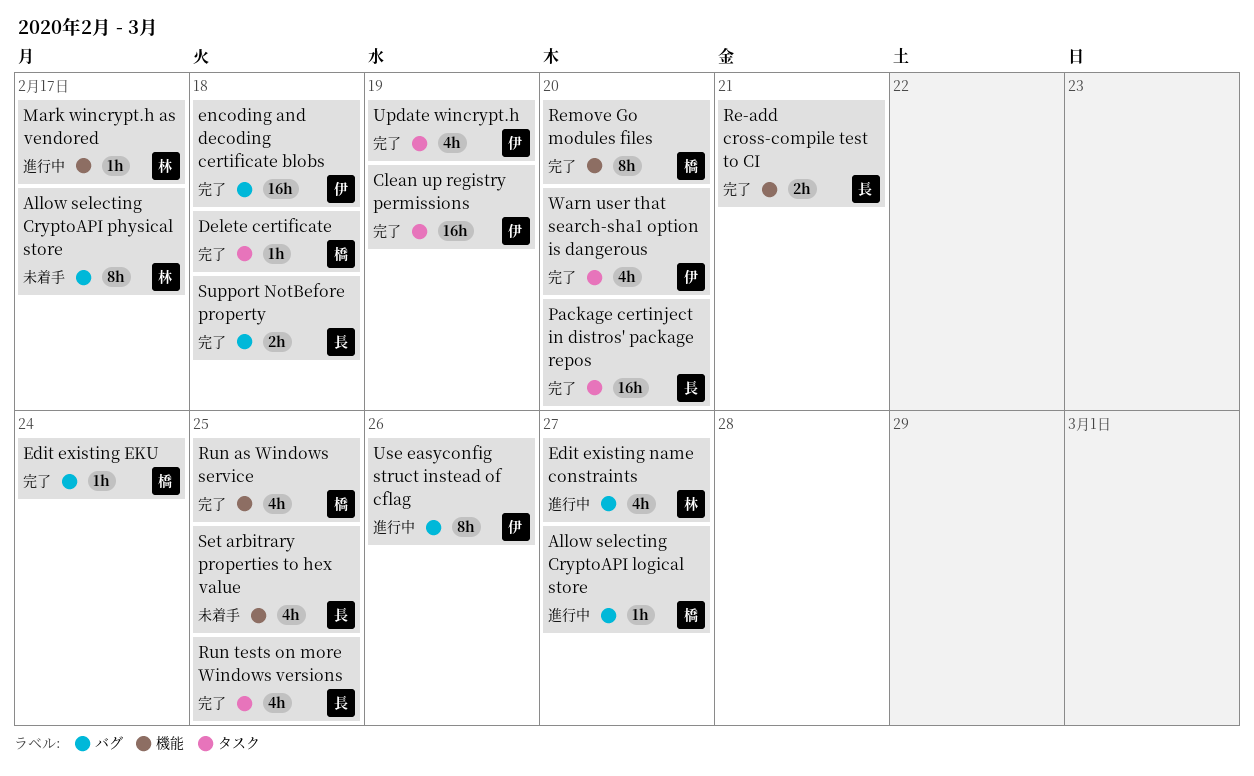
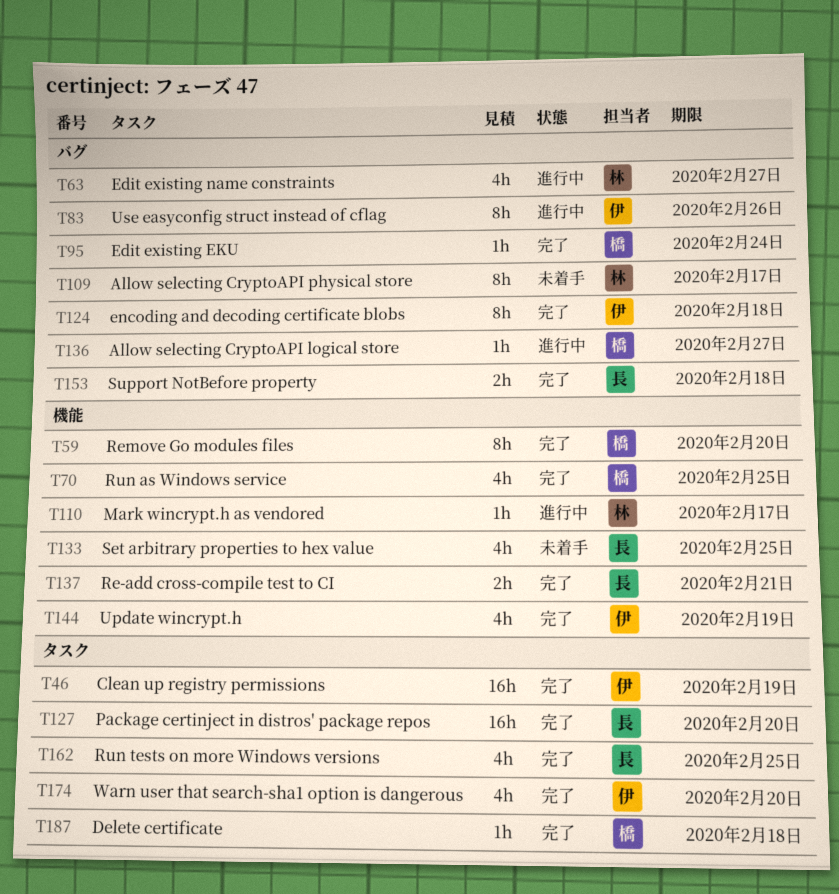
encoding and decoding certificate blobs, estimate: 16h -> 8h
Update wincrypt.h, label: タスク -> 機能

